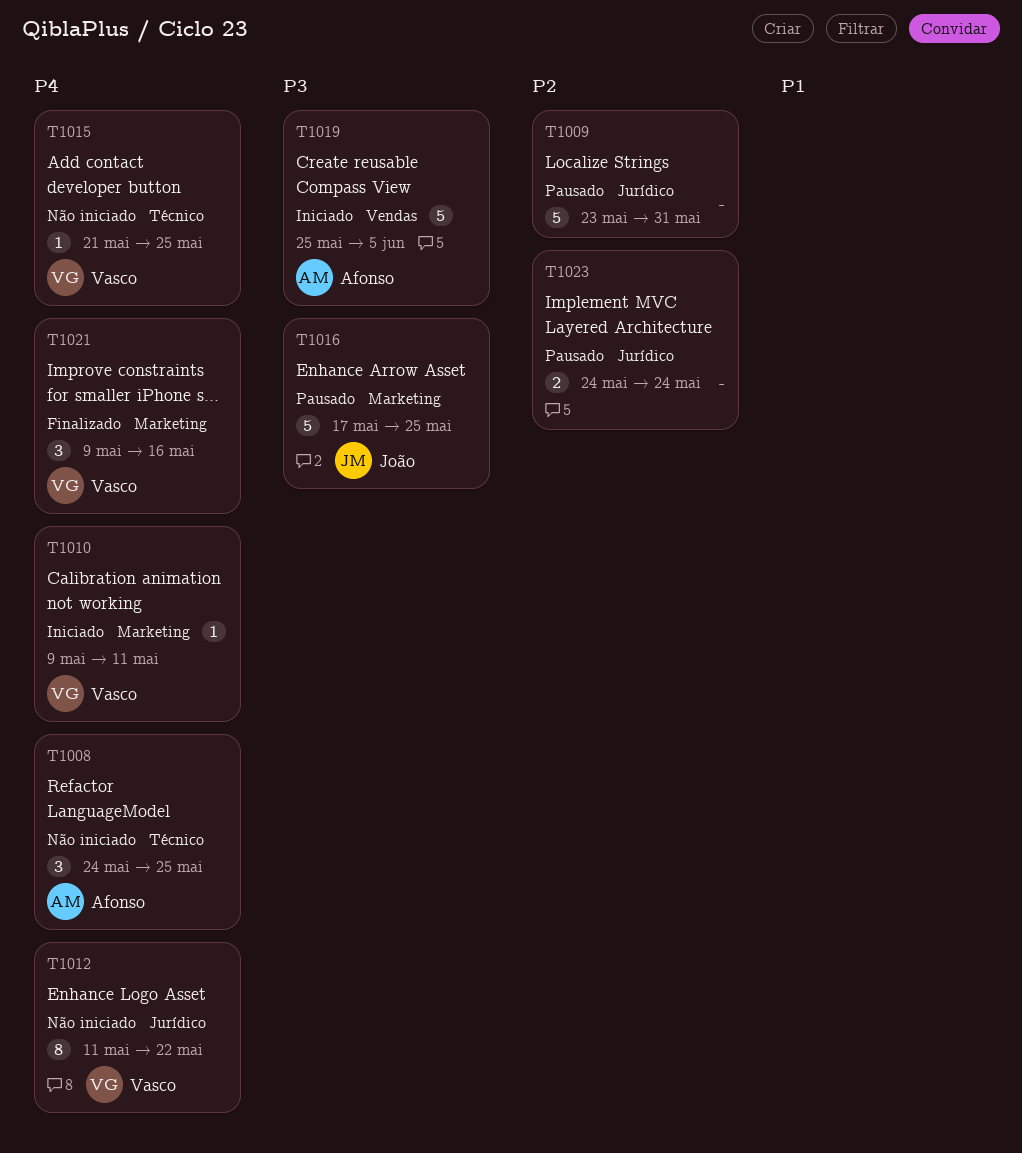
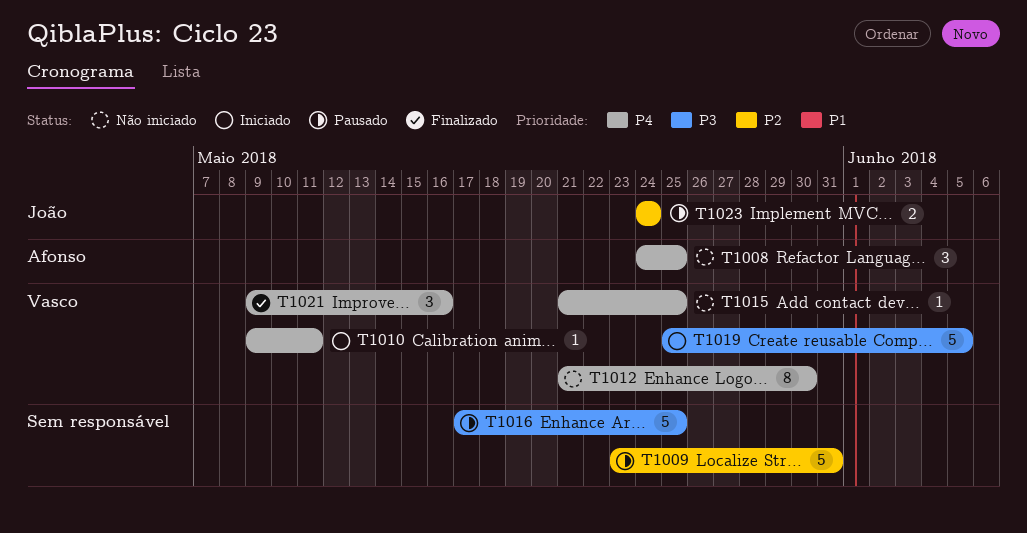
T1012, start: May 11 -> May 21
T1012, due: May 22 -> May 30
T1016, owner: João -> none
T1019, owner: Afonso -> Vasco
T1023, owner: none -> João

